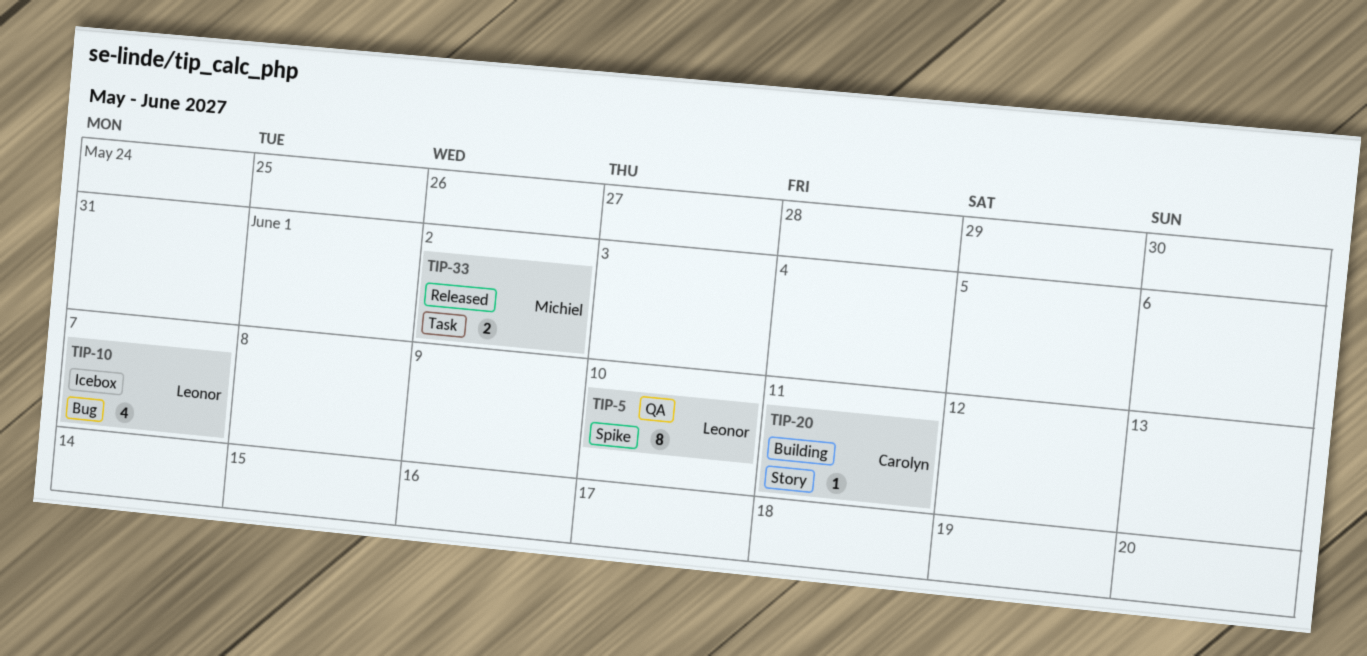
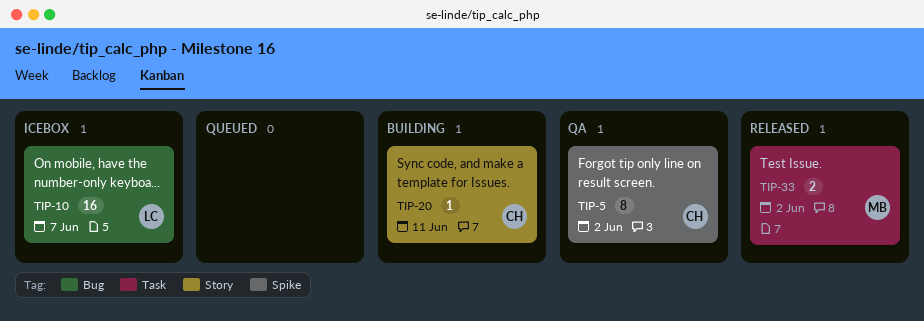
TIP-5, owner: Leonor -> Carolyn
TIP-5, due: Jun 10 -> Jun 2
TIP-10, estimate: 4 -> 16

